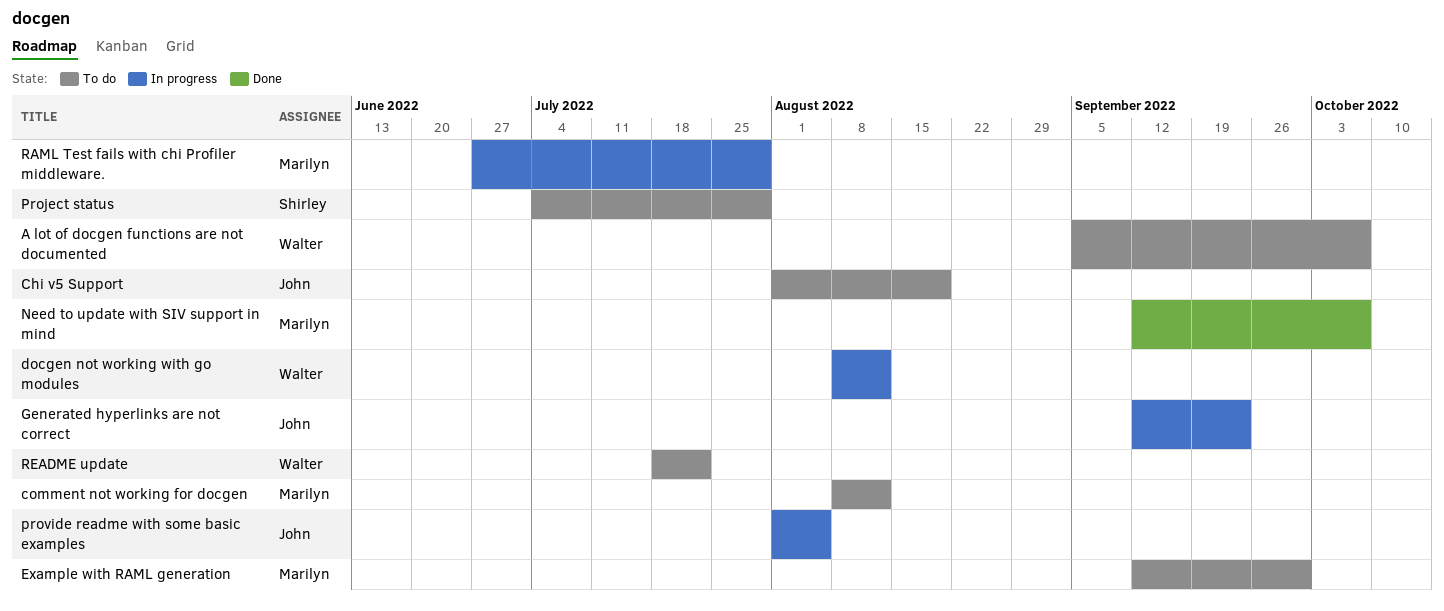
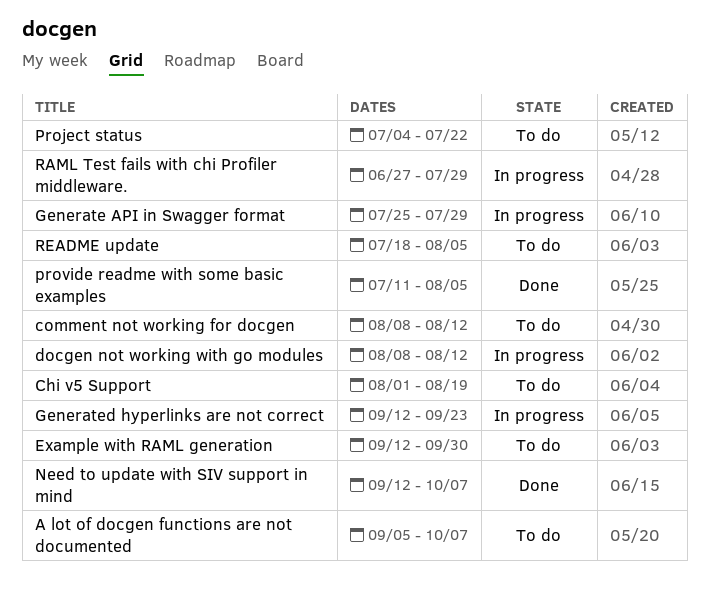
Generate API in Swagger format: none -> present
Project status, due: Jul 29 -> Jul 22
provide readme with some basic examples, status: In progress -> Done
provide readme with some basic examples, start: Aug 1 -> Jul 11
README update, due: Jul 22 -> Aug 5

